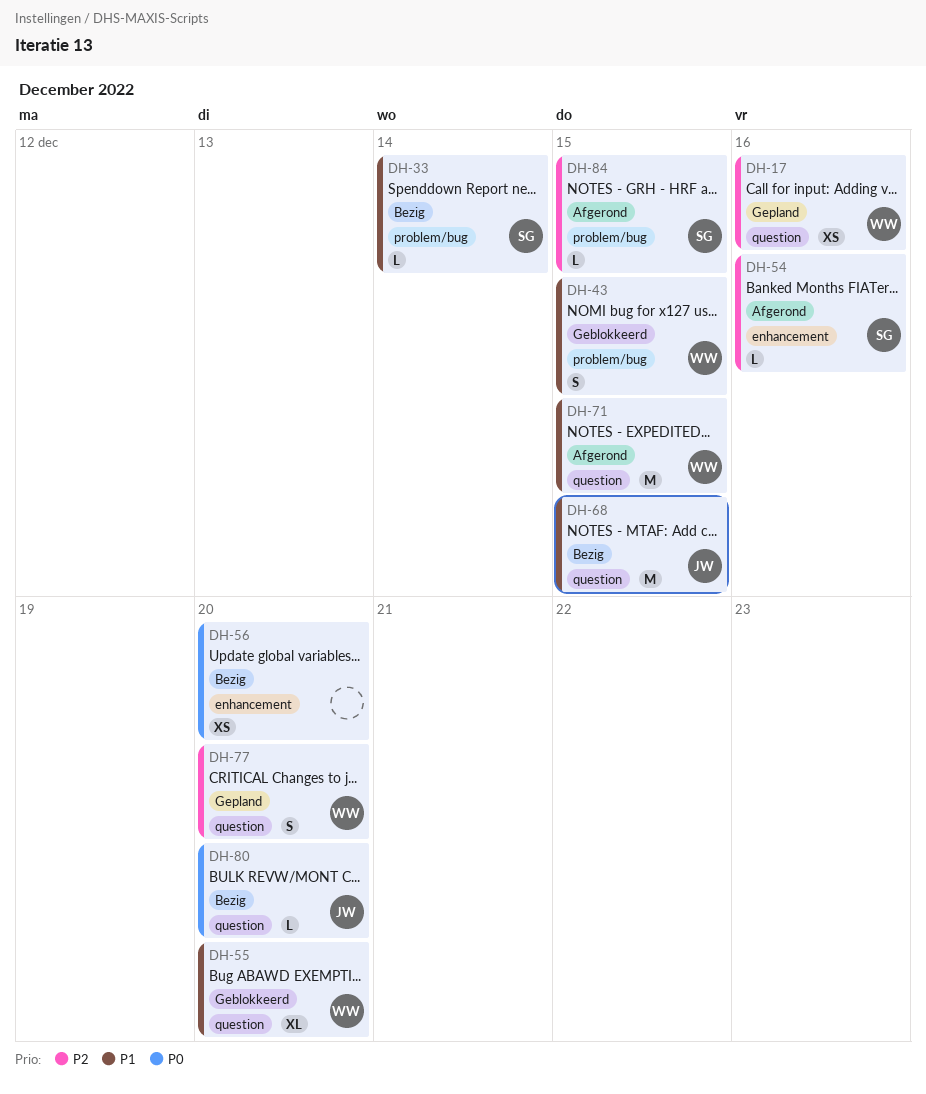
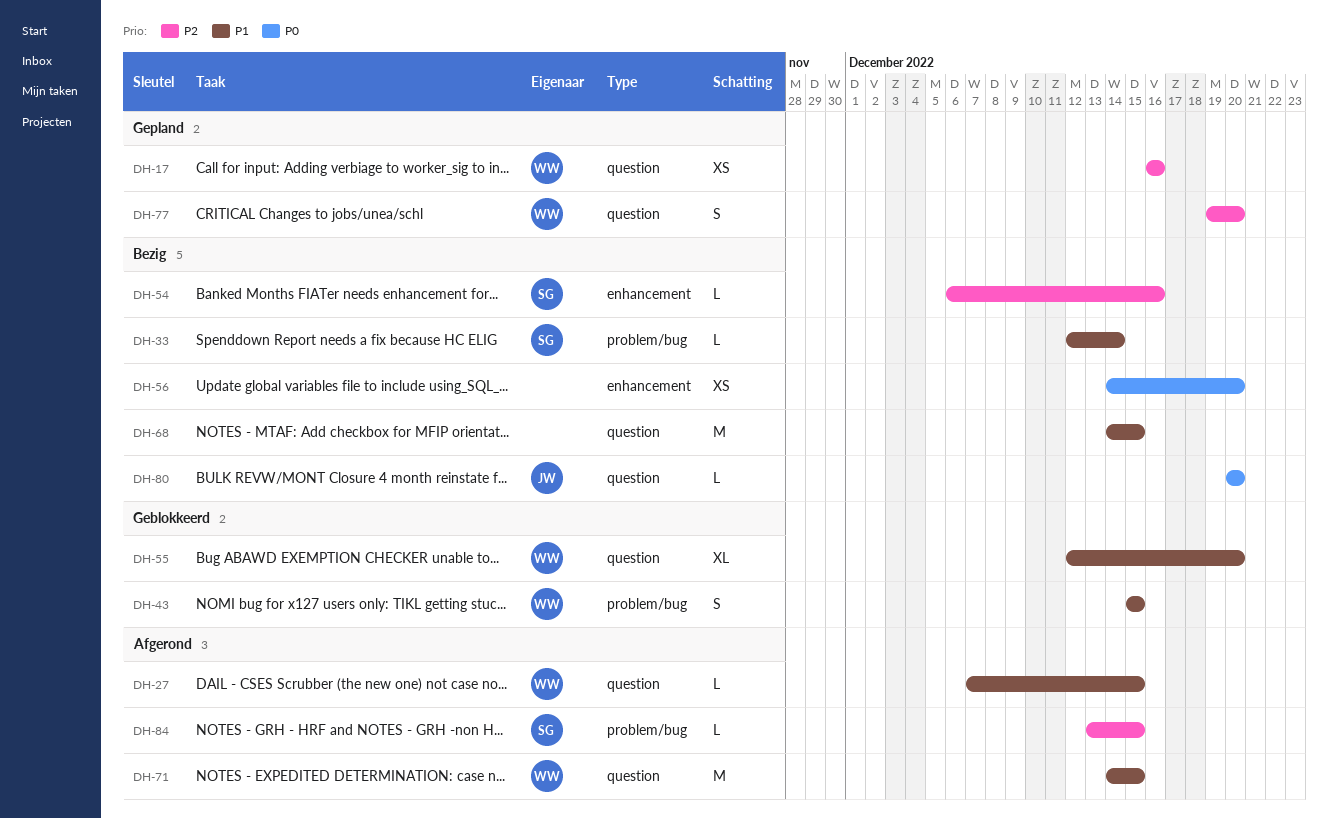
DH-27: none -> present
DH-54, status: Afgerond -> Bezig
DH-68, owner: JW -> none

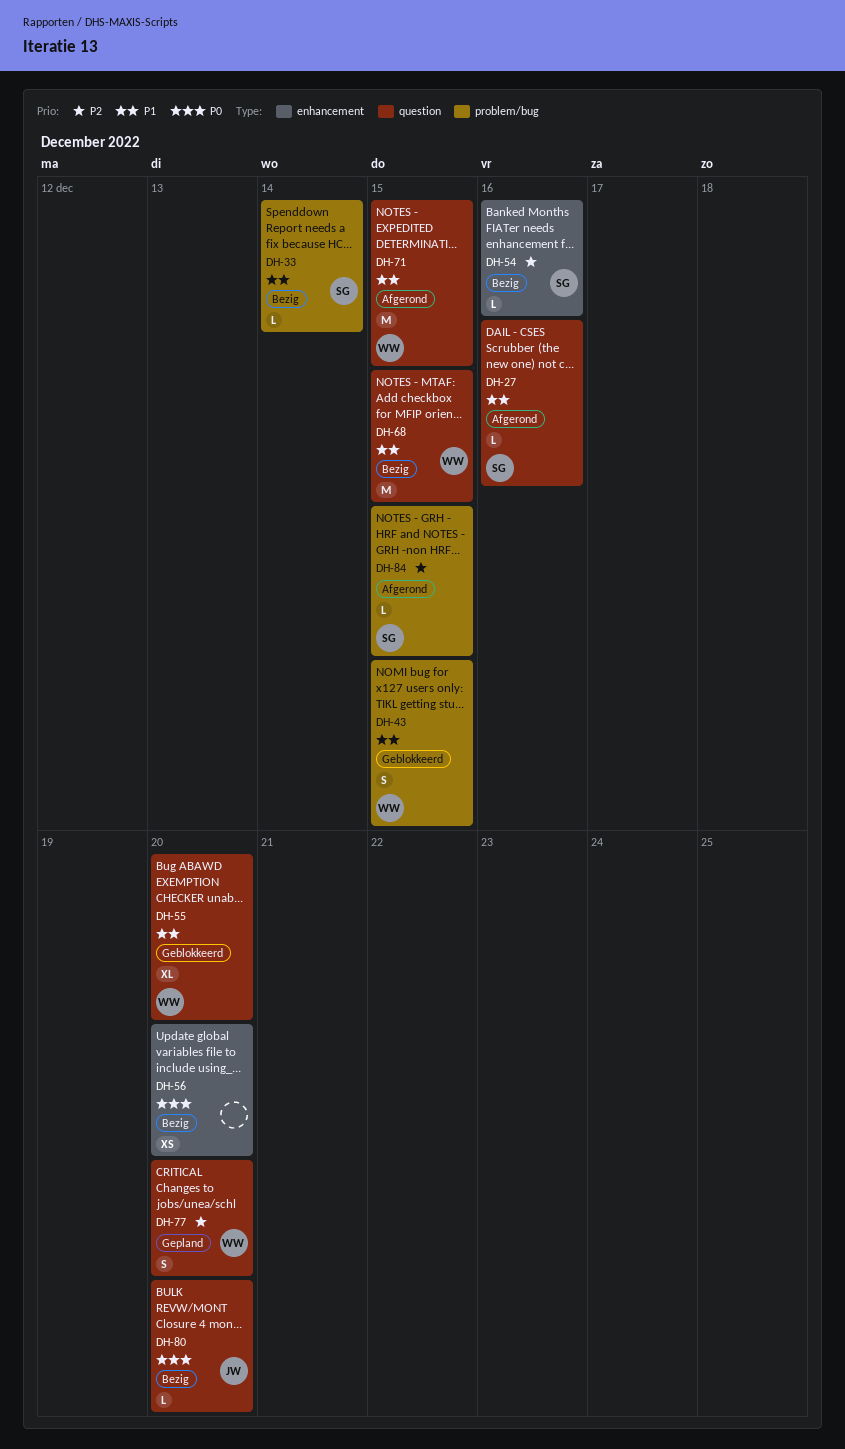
DH-17: present -> none
DH-27, owner: WW -> SG
DH-27, due: Dec 15 -> Dec 16
DH-68, owner: none -> WW

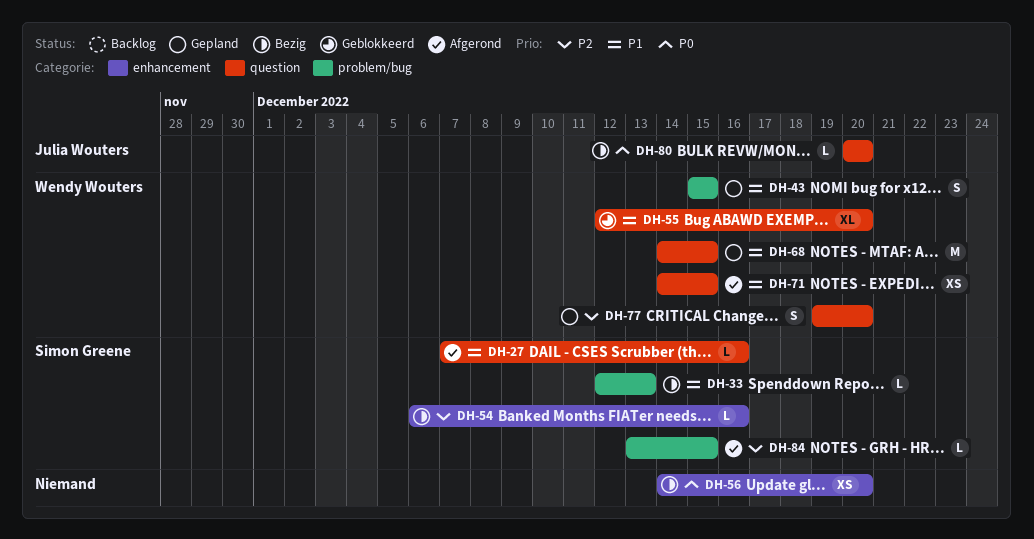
DH-33, due: Dec 14 -> Dec 13
DH-43, status: Geblokkeerd -> Gepland
DH-68, status: Bezig -> Gepland
DH-71, estimate: M -> XS

